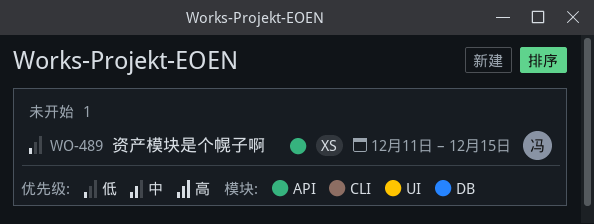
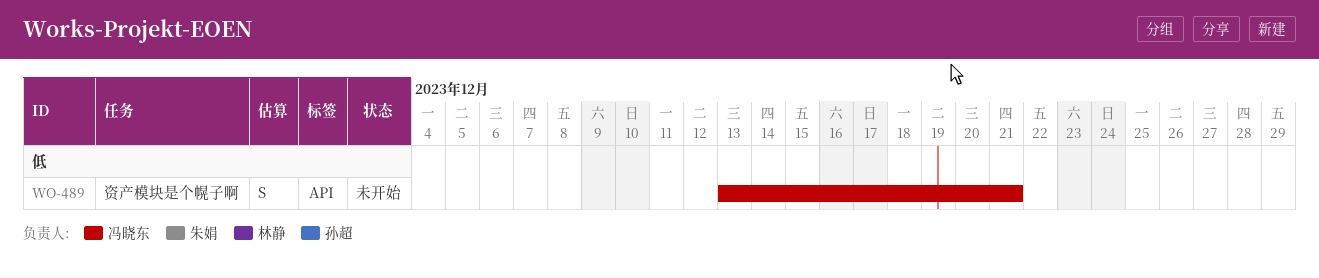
WO-489, estimate: XS -> S
WO-489, start: Dec 11 -> Dec 13
WO-489, due: Dec 15 -> Dec 21

